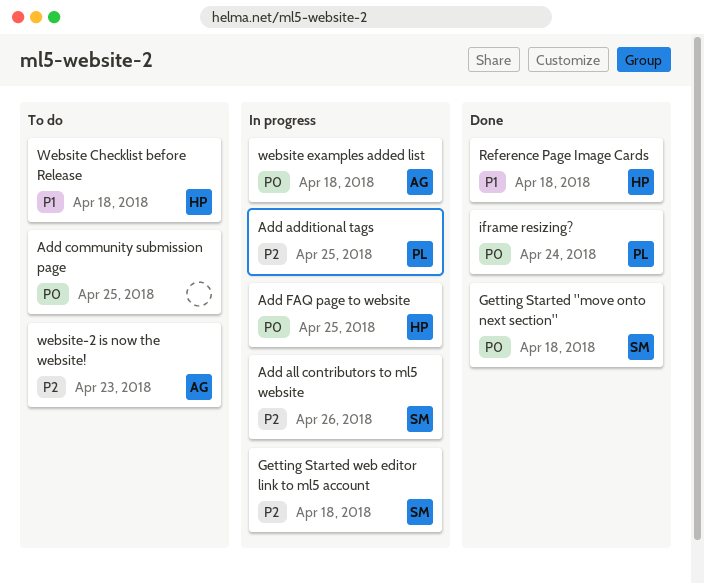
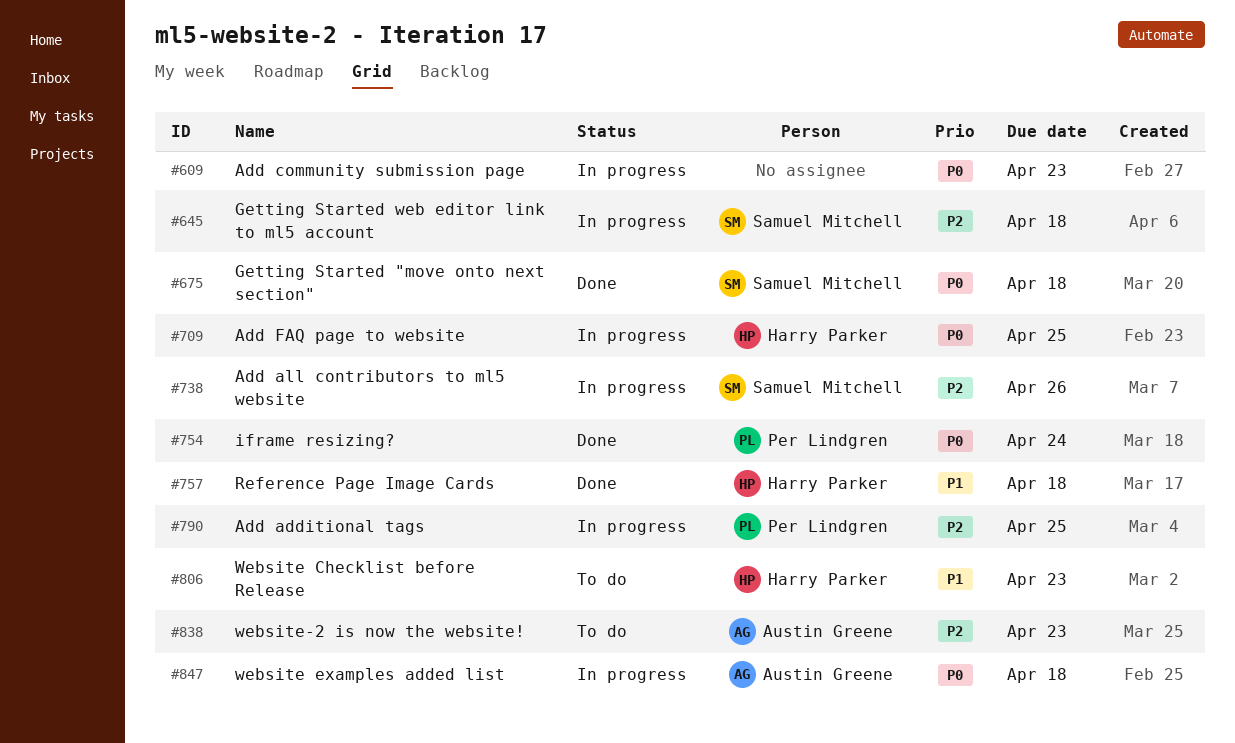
Add community submission page, status: To do -> In progress
Add community submission page, due: Apr 25 -> Apr 23
Website Checklist before Release, due: Apr 18 -> Apr 23

